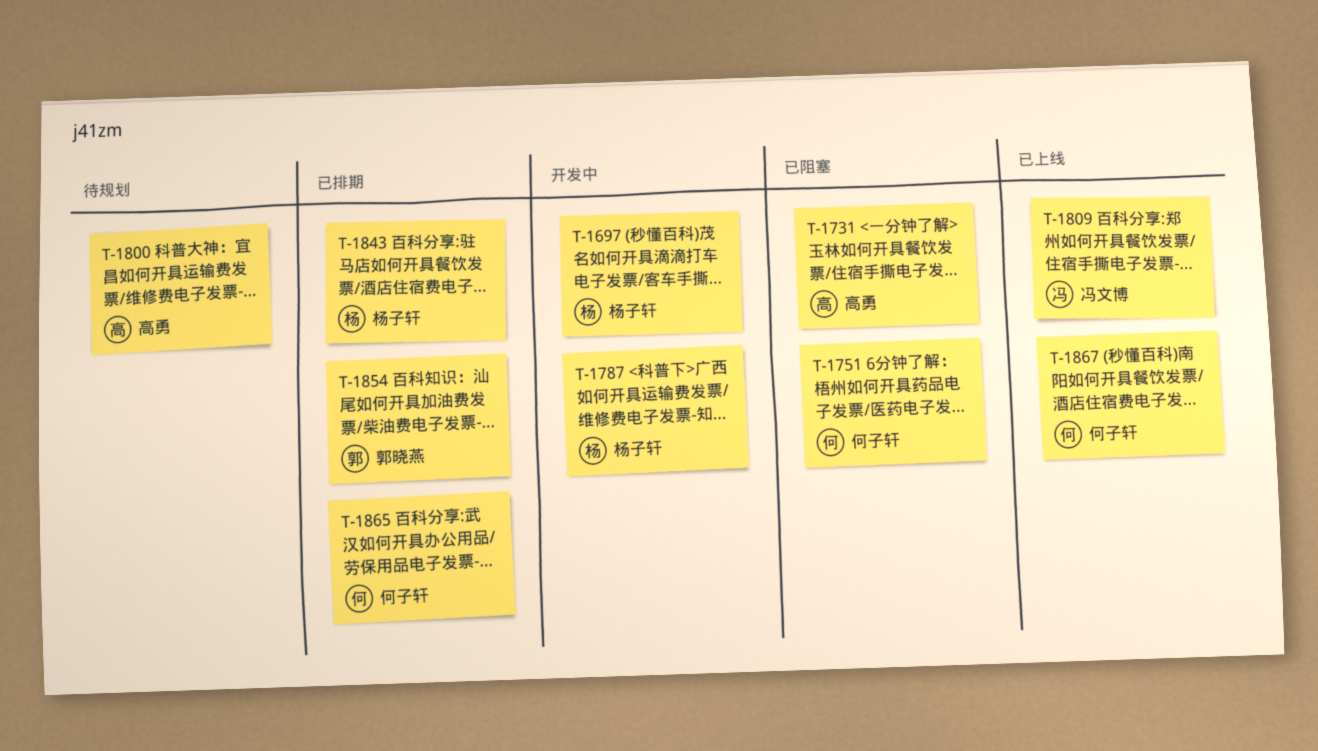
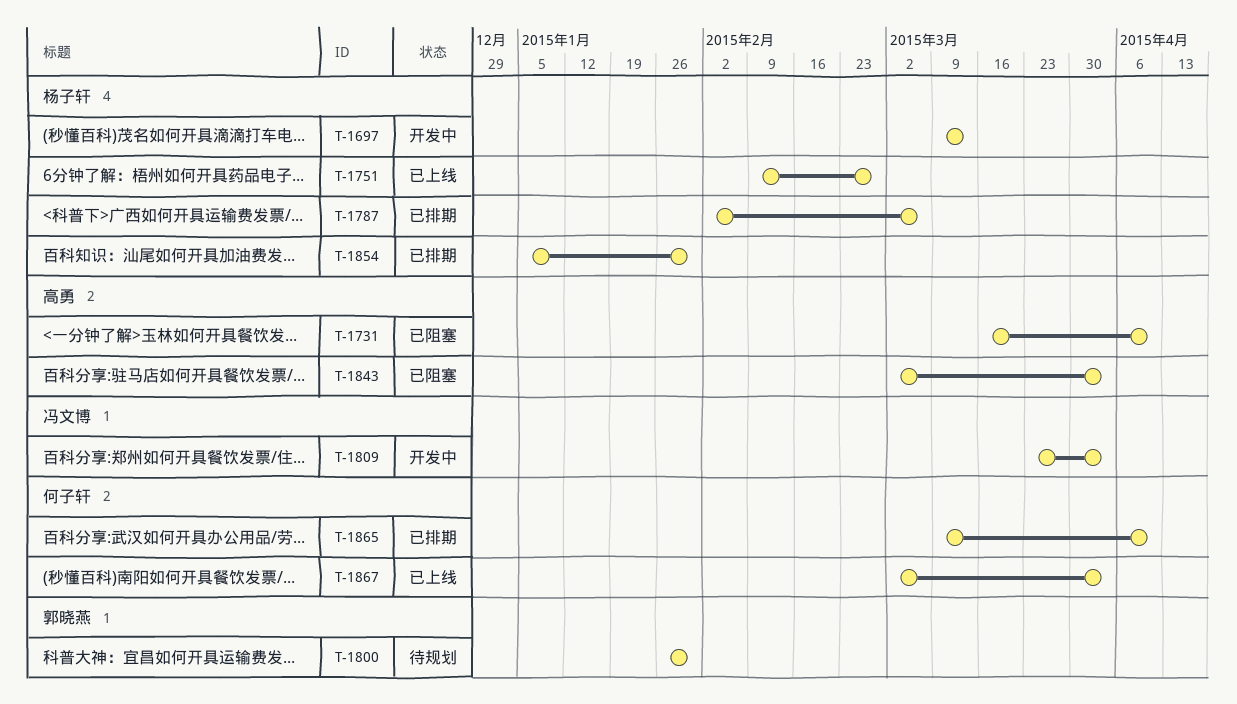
T-1751, status: 已阻塞 -> 已上线
T-1751, owner: 何子轩 -> 杨子轩
T-1787, status: 开发中 -> 已排期
T-1800, owner: 高勇 -> 郭晓燕
T-1809, status: 已上线 -> 开发中
T-1843, status: 已排期 -> 已阻塞
T-1843, owner: 杨子轩 -> 高勇
T-1854, owner: 郭晓燕 -> 杨子轩

